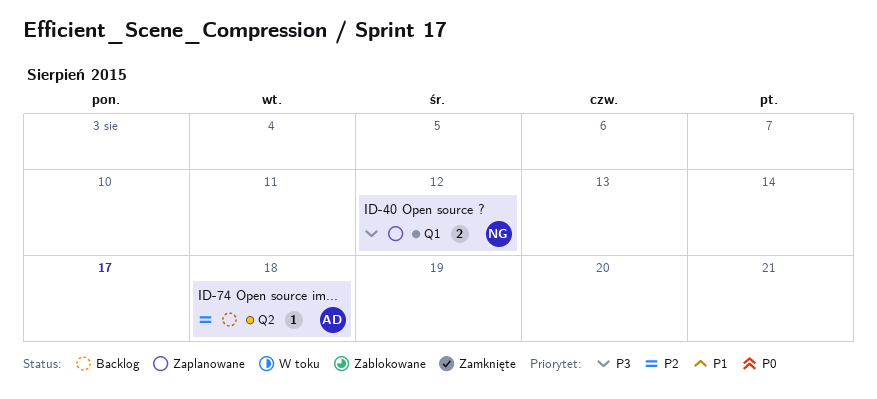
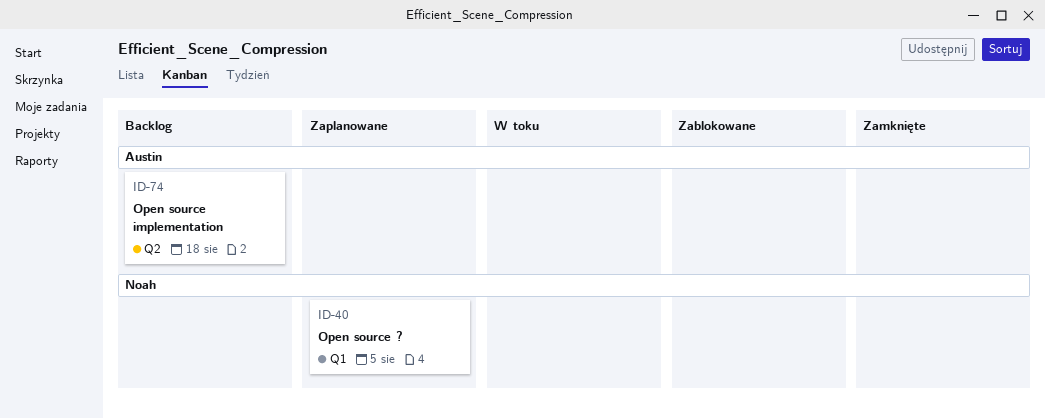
ID-40, due: Aug 12 -> Aug 5

